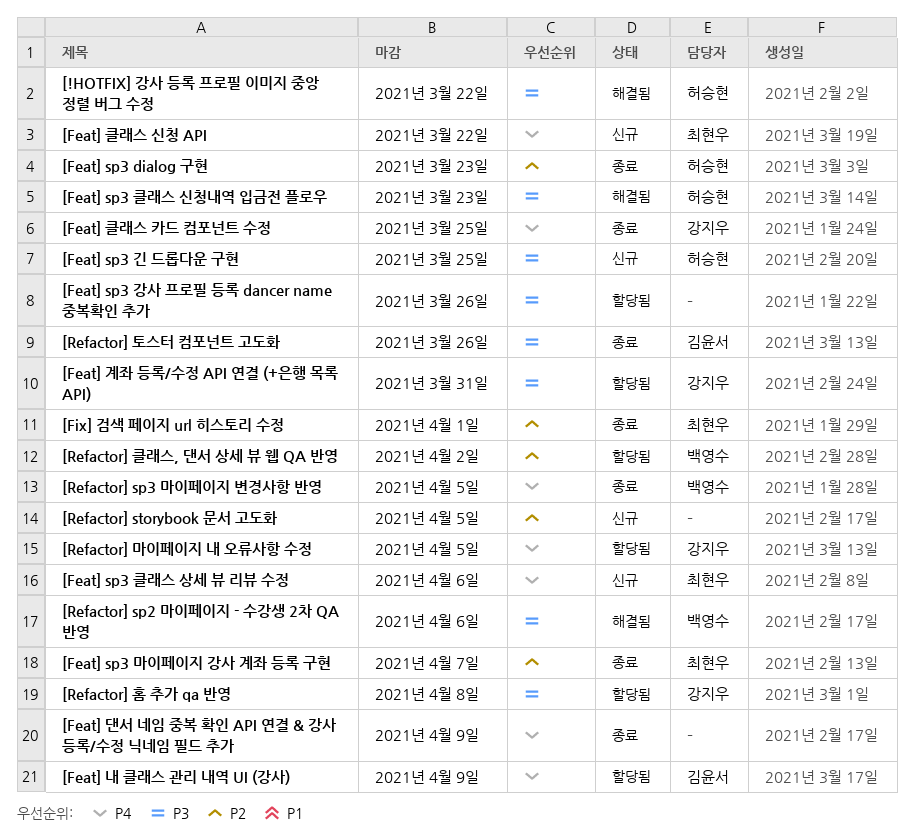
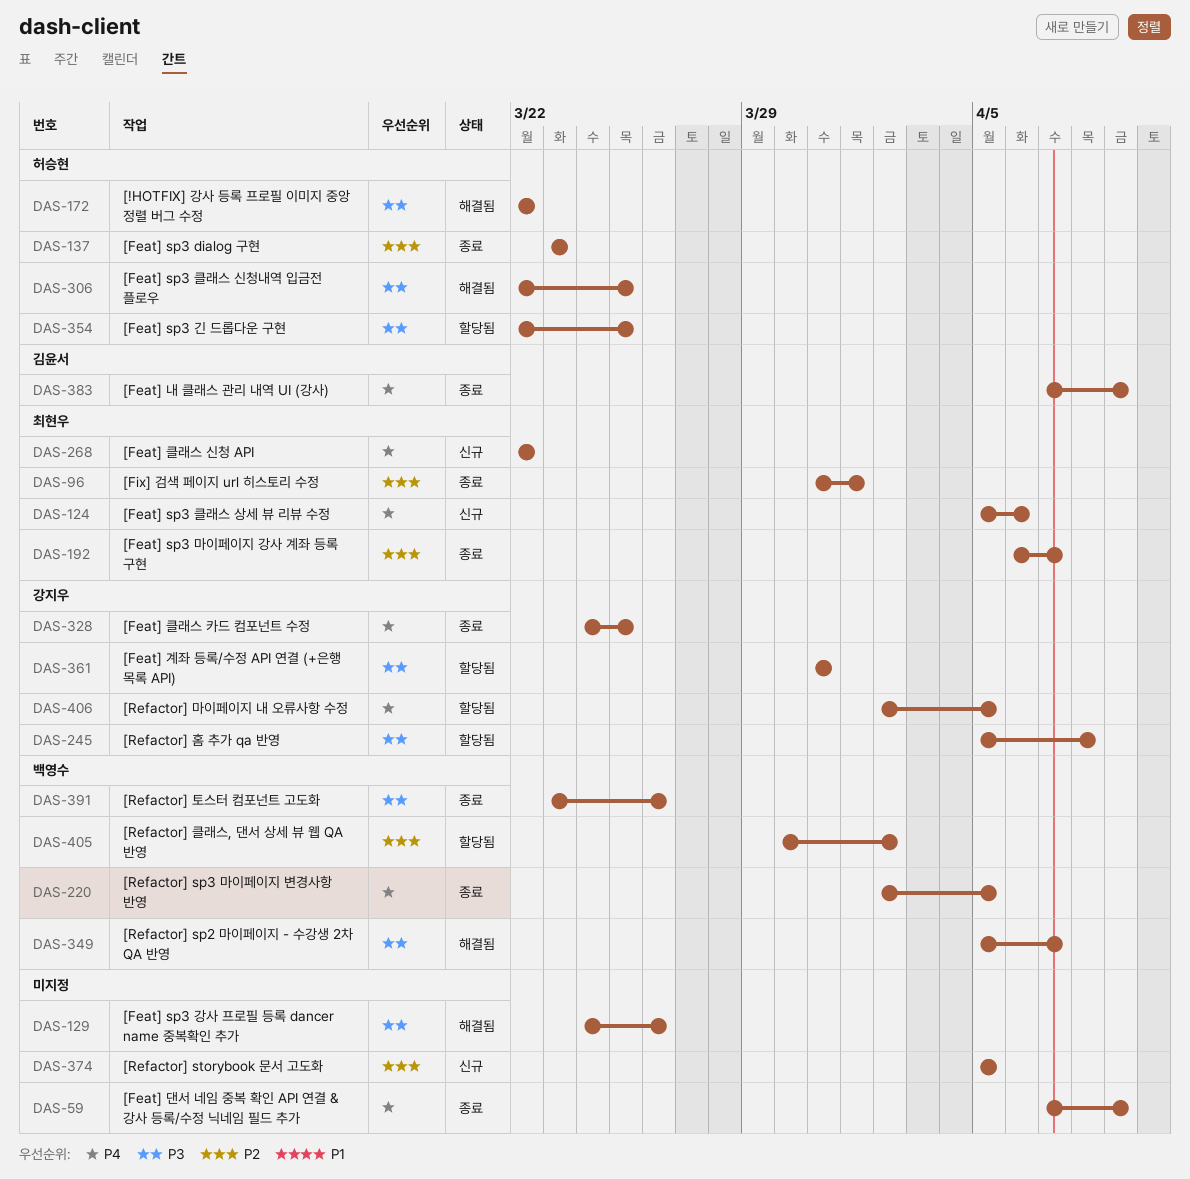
[Feat] sp3 강사 프로필 등록 dancer name 중복확인 추가, status: 할당됨 -> 해결됨
[Feat] sp3 긴 드롭다운 구현, status: 신규 -> 할당됨
[Feat] sp3 클래스 신청내역 입금전 플로우, due: Mar 23 -> Mar 25
[Feat] 내 클래스 관리 내역 UI (강사), status: 할당됨 -> 종료
[Refactor] sp2 마이페이지 - 수강생 2차 QA 반영, due: Apr 6 -> Apr 7
[Refactor] 토스터 컴포넌트 고도화, owner: 김윤서 -> 백영수

